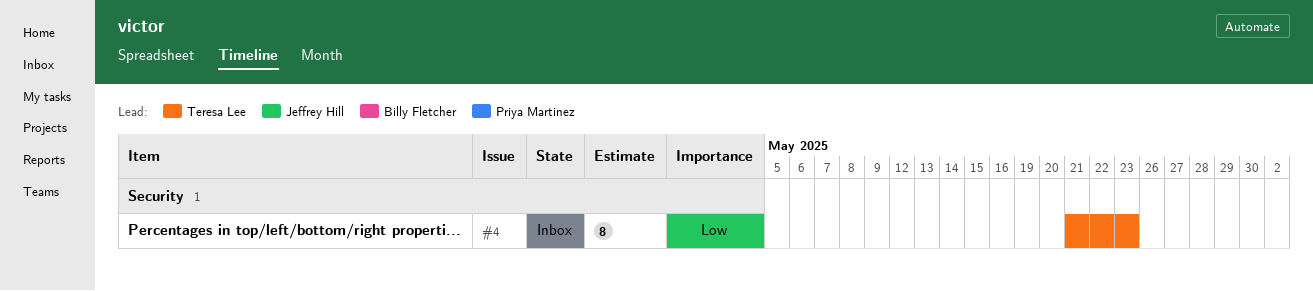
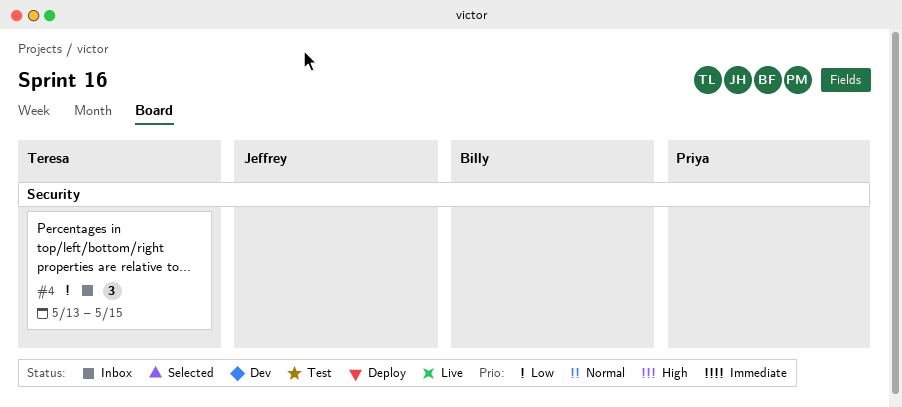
#4, estimate: 8 -> 3
#4, start: May 21 -> May 13
#4, due: May 23 -> May 15

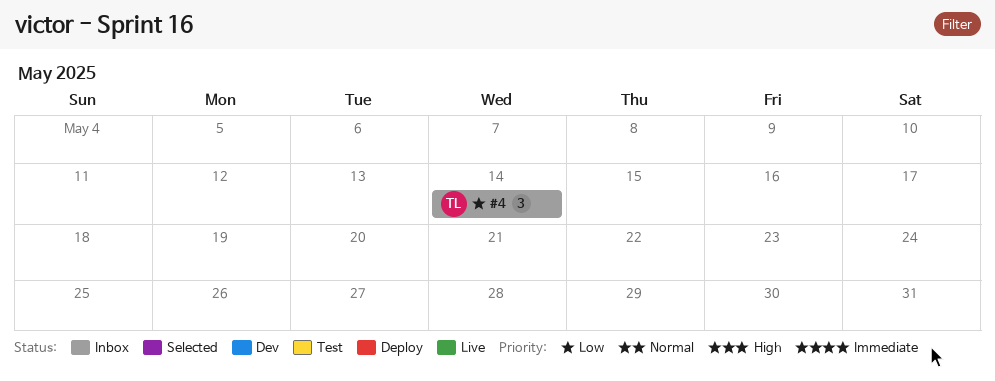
#4, start: May 13 -> May 14
#4, due: May 15 -> May 14

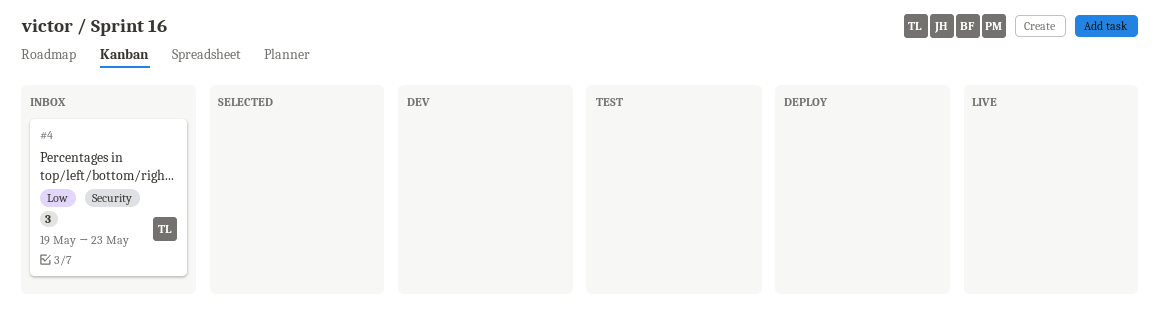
#4, start: May 14 -> May 19
#4, due: May 14 -> May 23

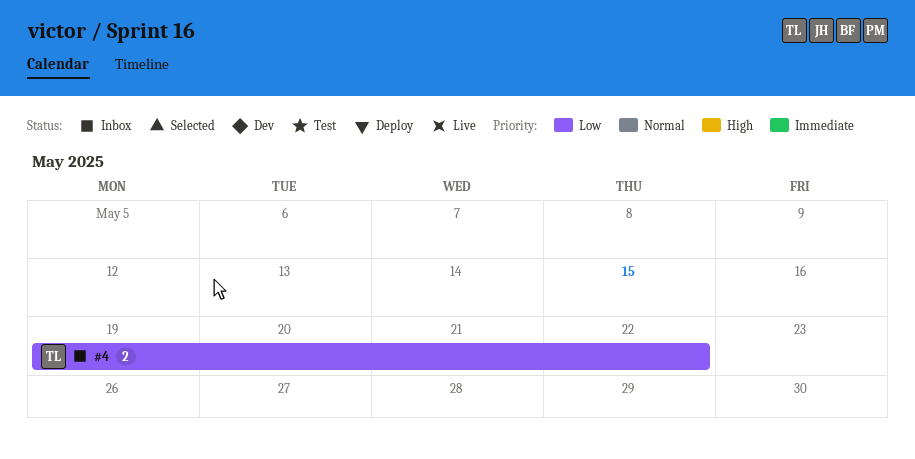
#4, estimate: 3 -> 2
#4, due: May 23 -> May 22

